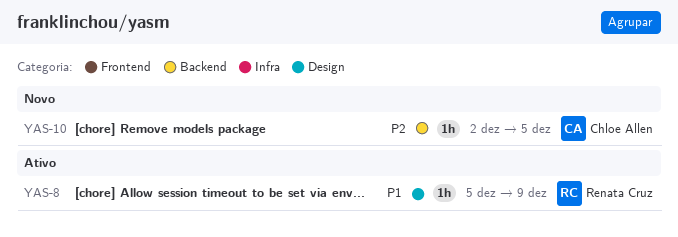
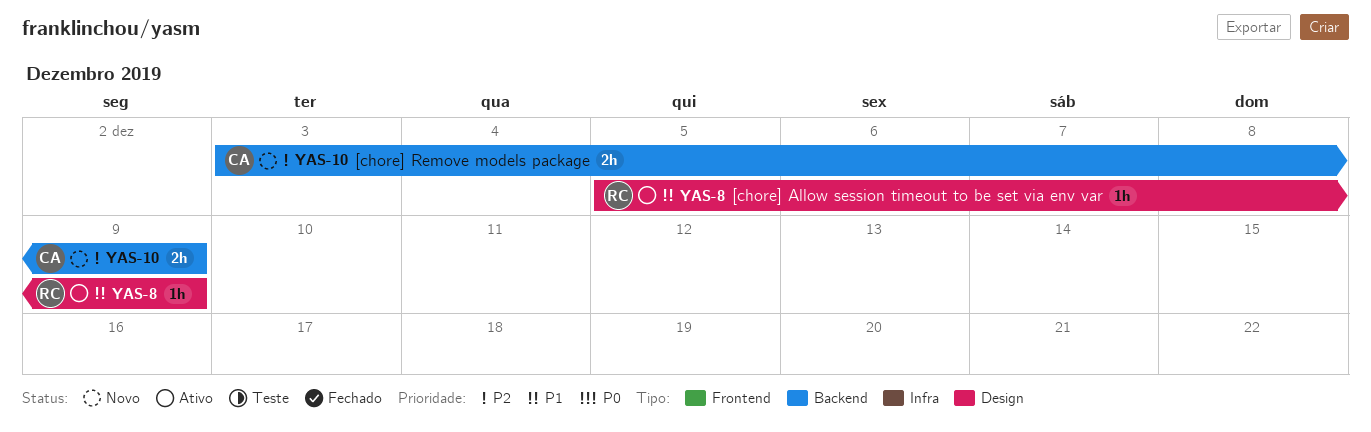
YAS-10, estimate: 1h -> 2h
YAS-10, start: Dec 2 -> Dec 3
YAS-10, due: Dec 5 -> Dec 9

